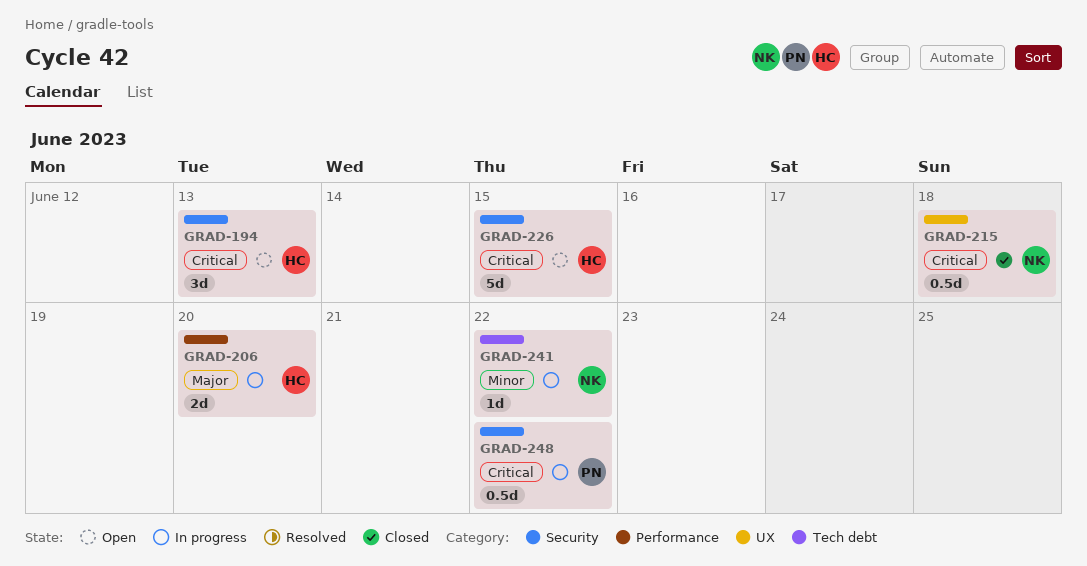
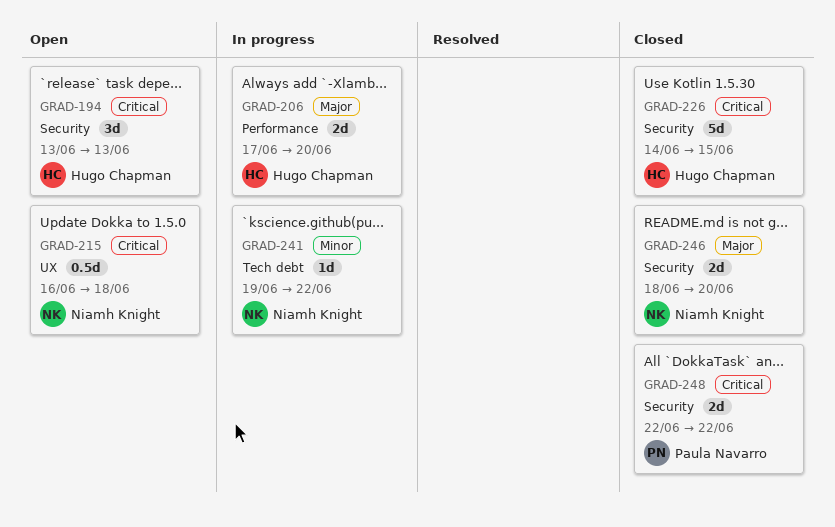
GRAD-215, status: Closed -> Open
GRAD-226, status: Open -> Closed
GRAD-246: none -> present
GRAD-248, status: In progress -> Closed
GRAD-248, estimate: 0.5d -> 2d

